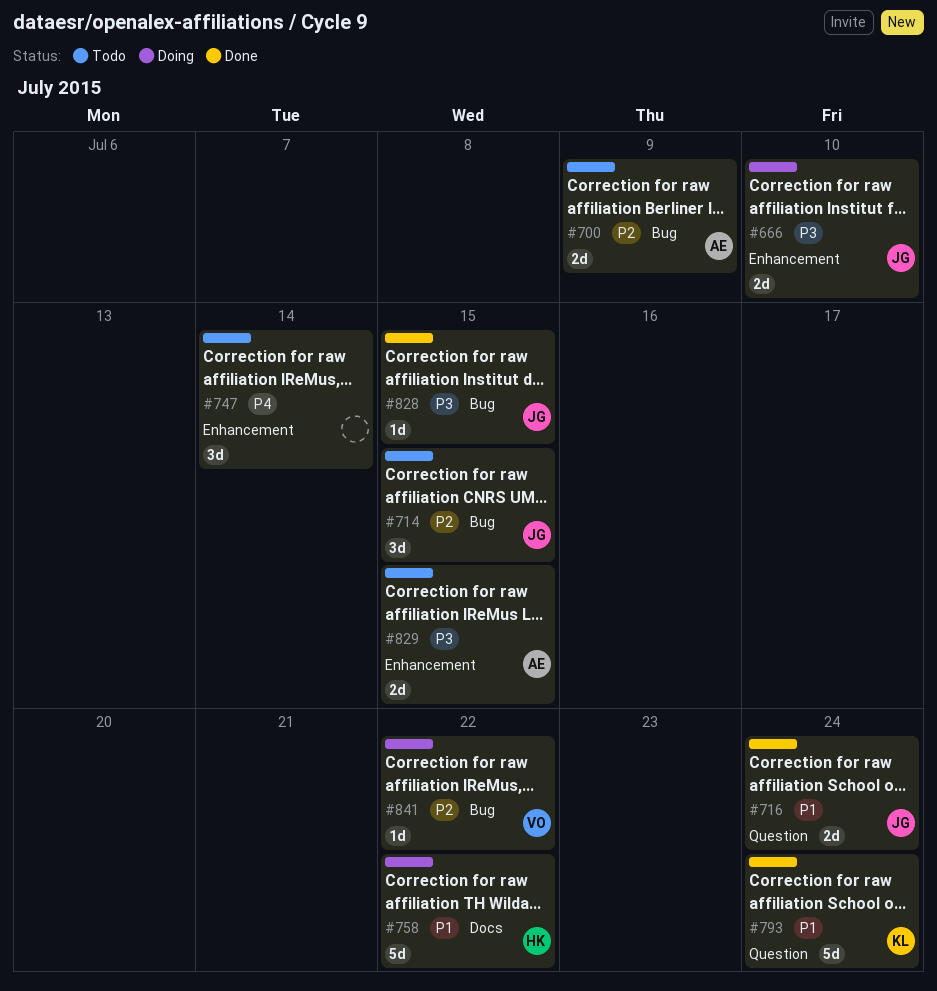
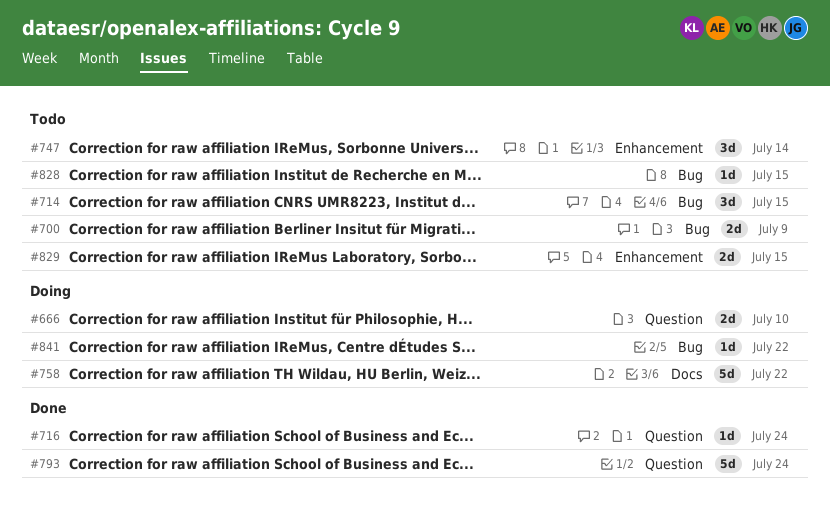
#666, label: Enhancement -> Question
#716, estimate: 2d -> 1d
#828, status: Done -> Todo

